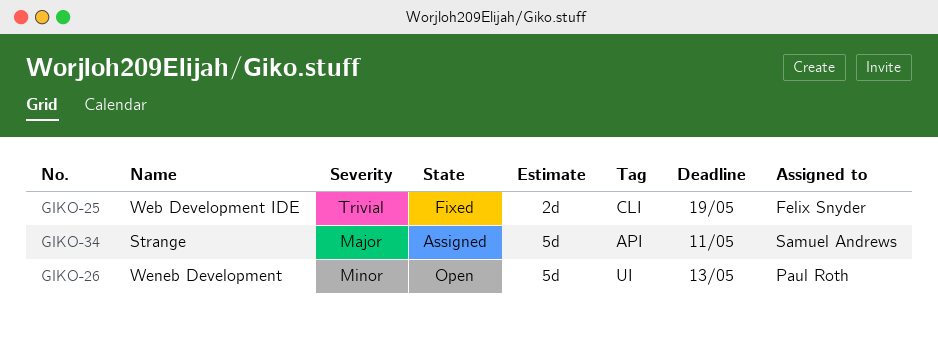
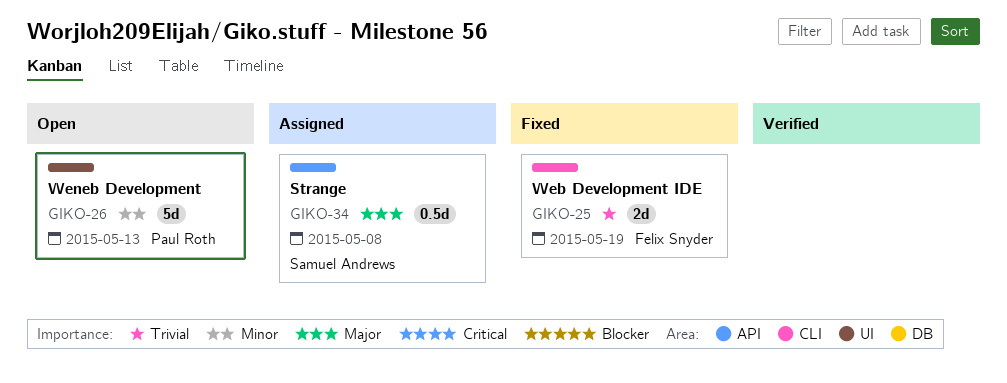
GIKO-34, estimate: 5d -> 0.5d
GIKO-34, due: May 11 -> May 8

